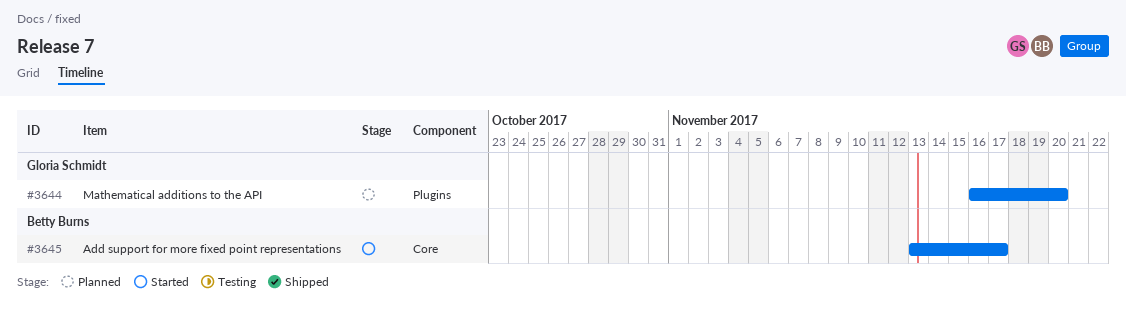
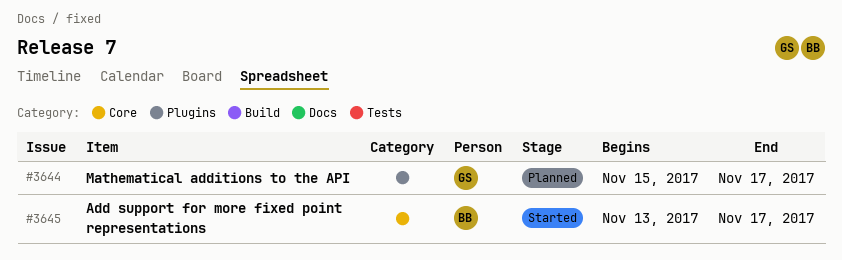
#3644, start: Nov 16 -> Nov 15
#3644, due: Nov 20 -> Nov 17

